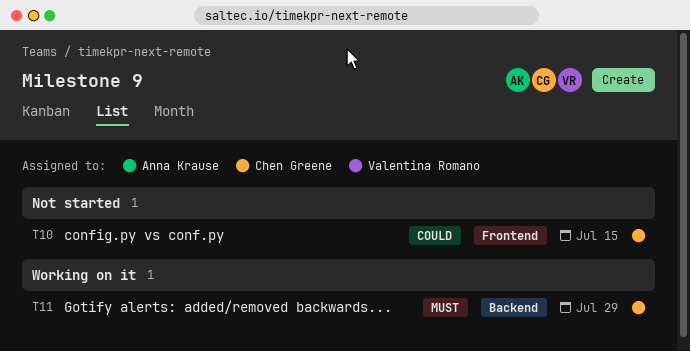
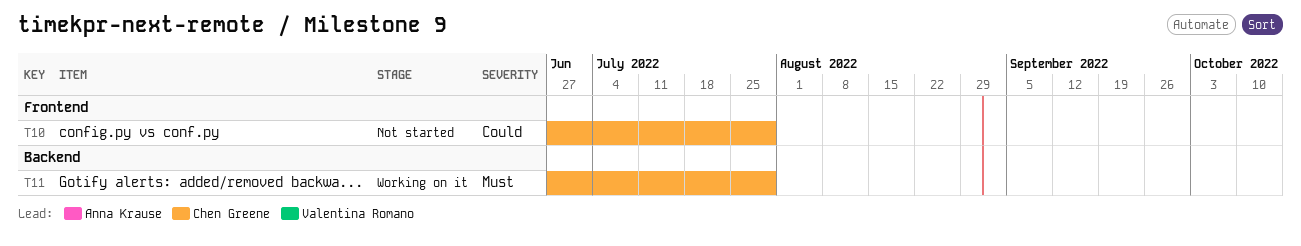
T10, due: Jul 15 -> Jul 29

